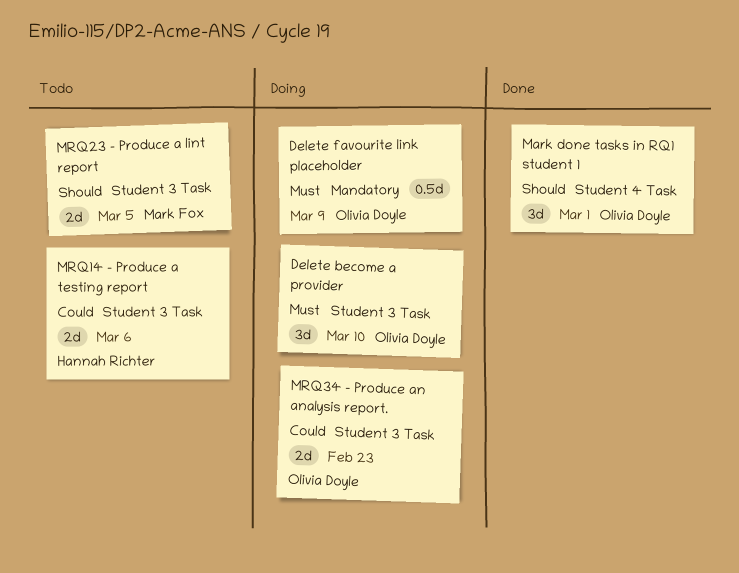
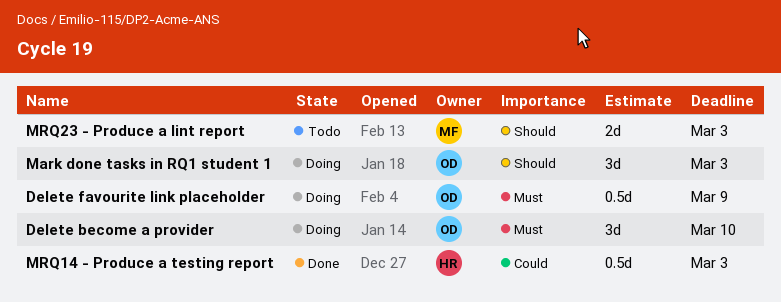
Mark done tasks in RQ1 student 1, status: Done -> Doing
Mark done tasks in RQ1 student 1, due: Mar 1 -> Mar 3
MRQ14 - Produce a testing report, status: Todo -> Done
MRQ14 - Produce a testing report, estimate: 2d -> 0.5d
MRQ14 - Produce a testing report, due: Mar 6 -> Mar 3
MRQ23 - Produce a lint report, due: Mar 5 -> Mar 3
MRQ34 - Produce an analysis report.: present -> none

